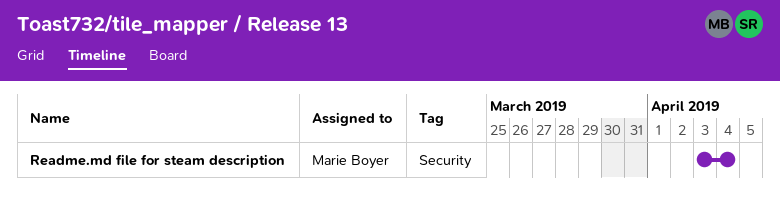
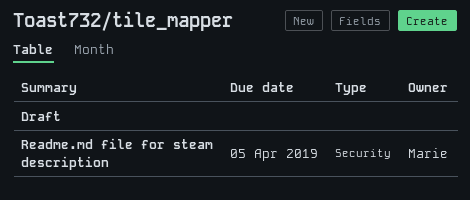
Readme.md file for steam description, due: Apr 4 -> Apr 5

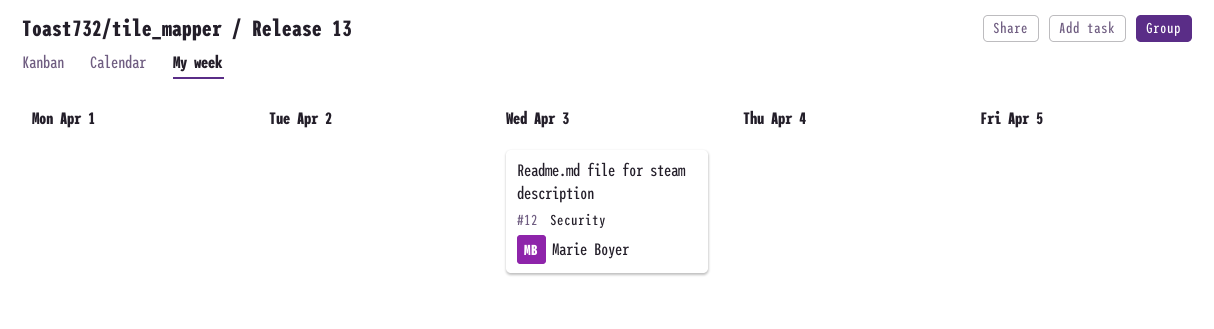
Readme.md file for steam description, due: Apr 5 -> Apr 3

